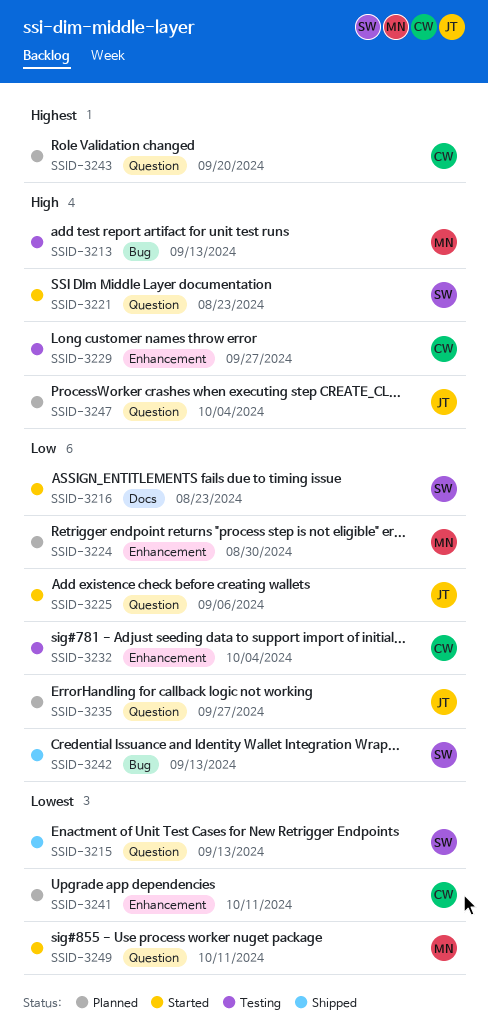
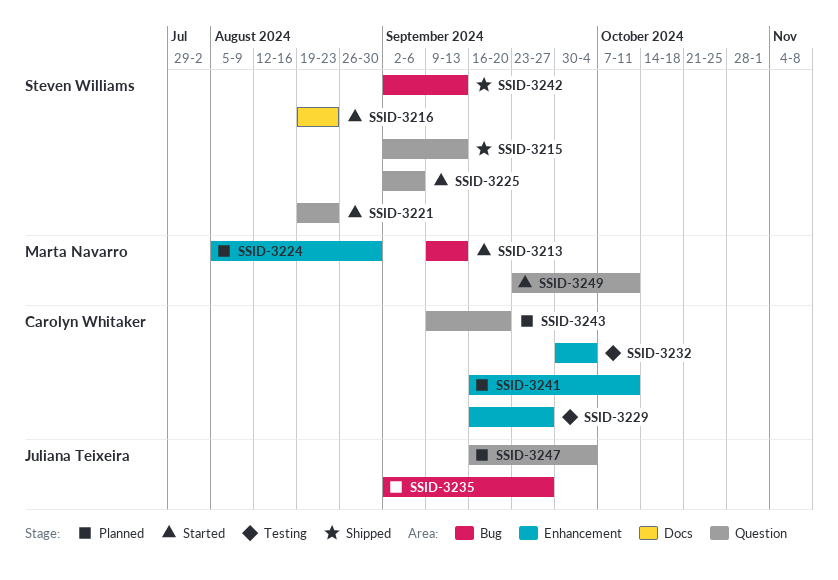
SSID-3213, status: Testing -> Started
SSID-3225, owner: Juliana Teixeira -> Steven Williams
SSID-3235, label: Question -> Bug

